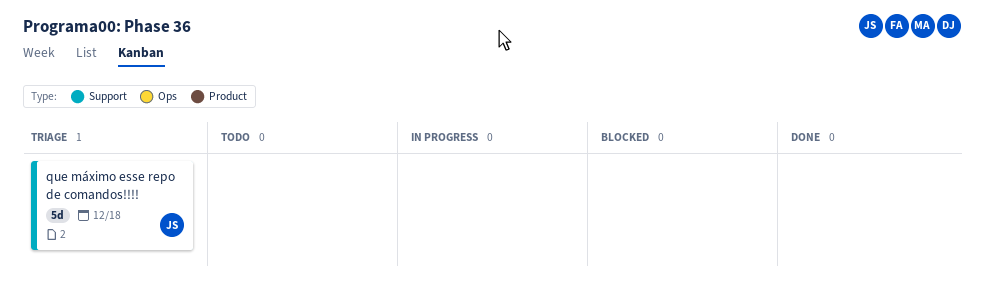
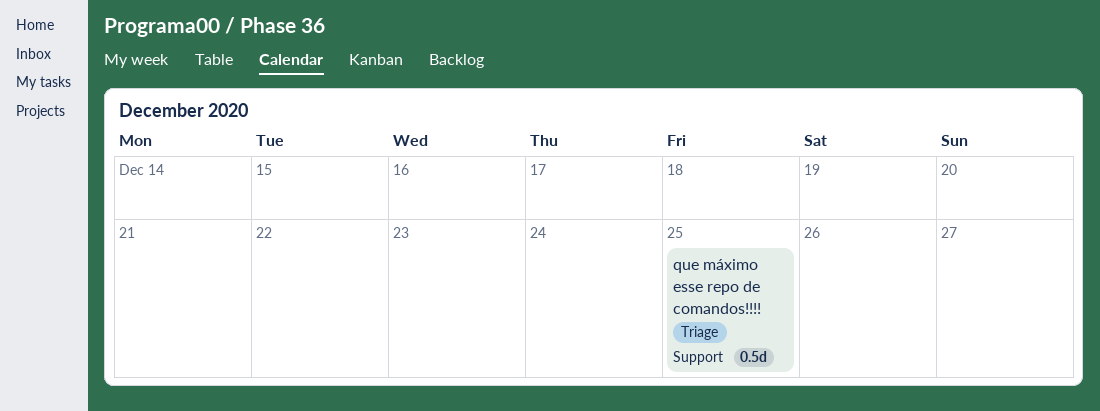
que máximo esse repo de comandos!!!!, estimate: 5d -> 0.5d
que máximo esse repo de comandos!!!!, due: Dec 18 -> Dec 25

